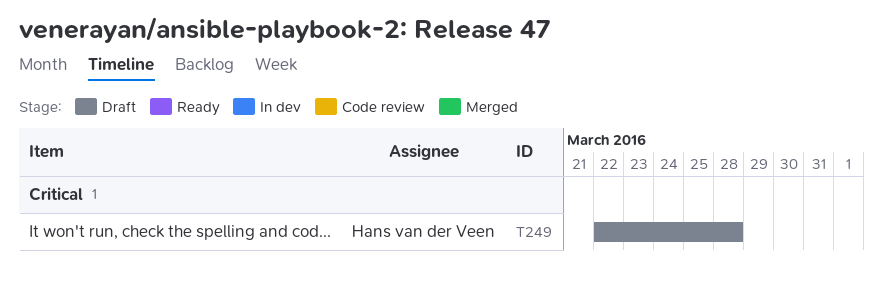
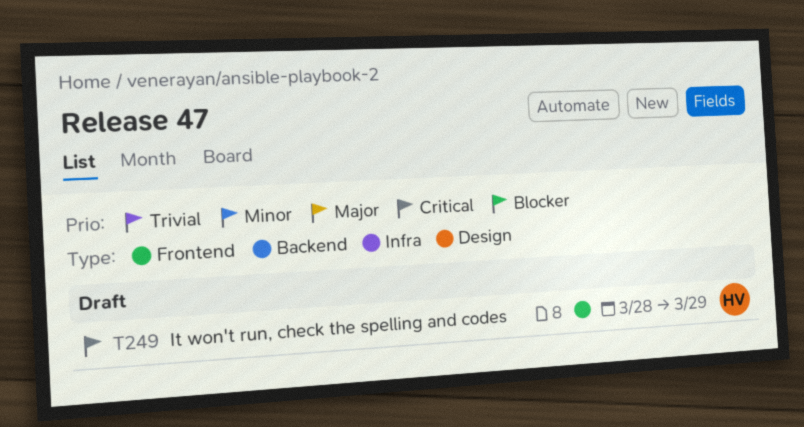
T249, start: Mar 22 -> Mar 28
T249, due: Mar 28 -> Mar 29

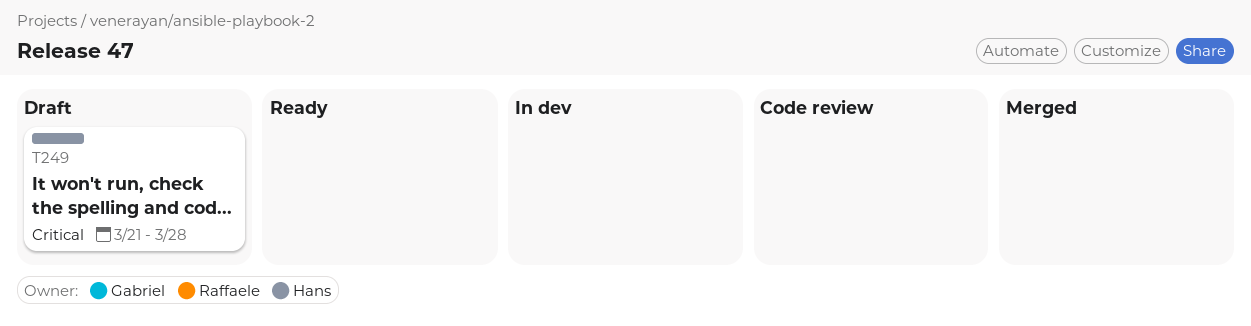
T249, start: Mar 28 -> Mar 21
T249, due: Mar 29 -> Mar 28

